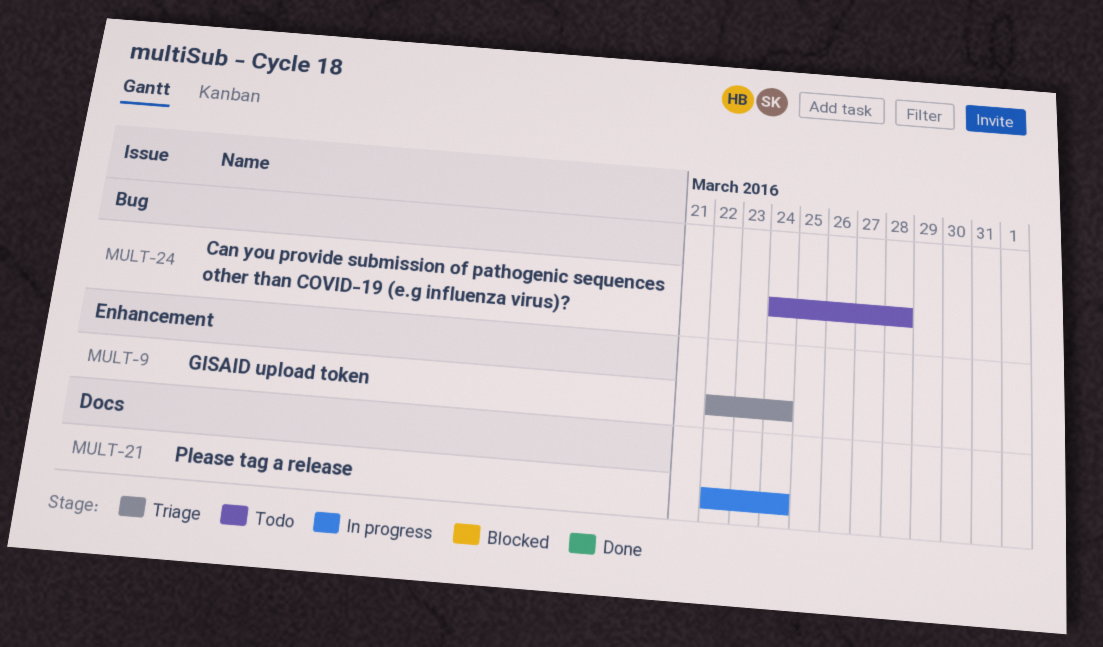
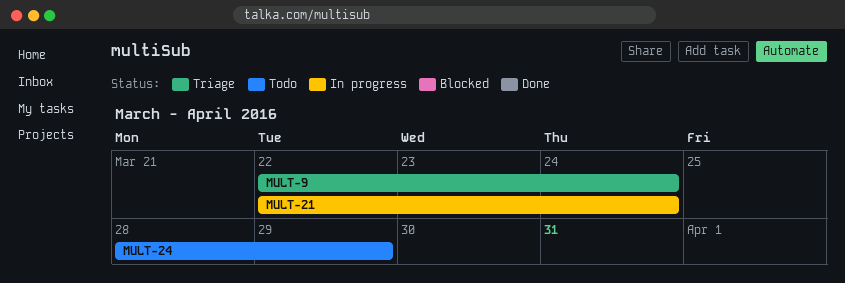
MULT-24, start: Mar 24 -> Mar 28
MULT-24, due: Mar 28 -> Mar 29

